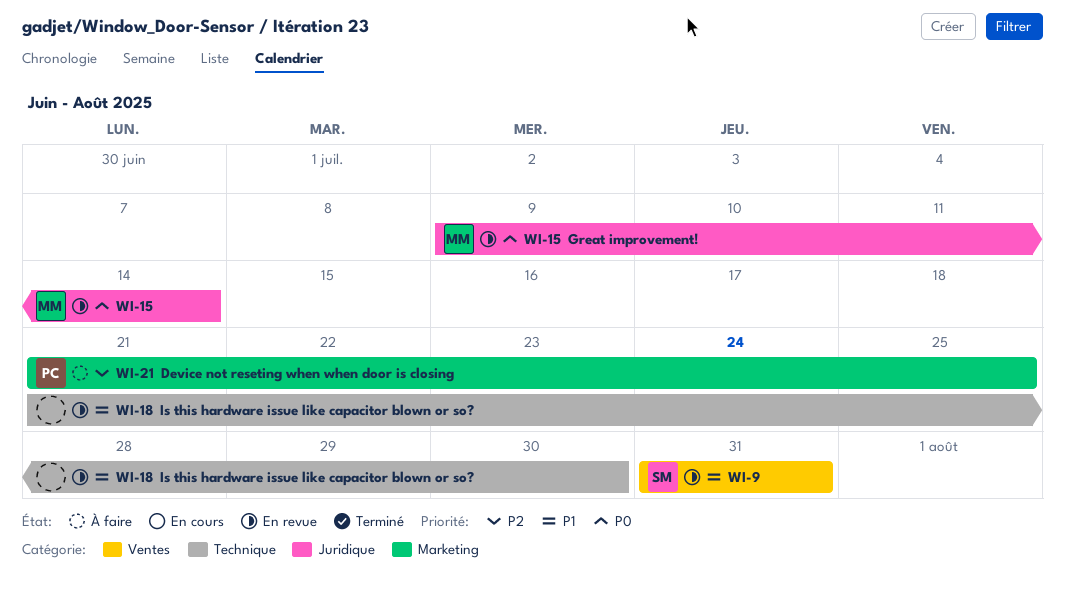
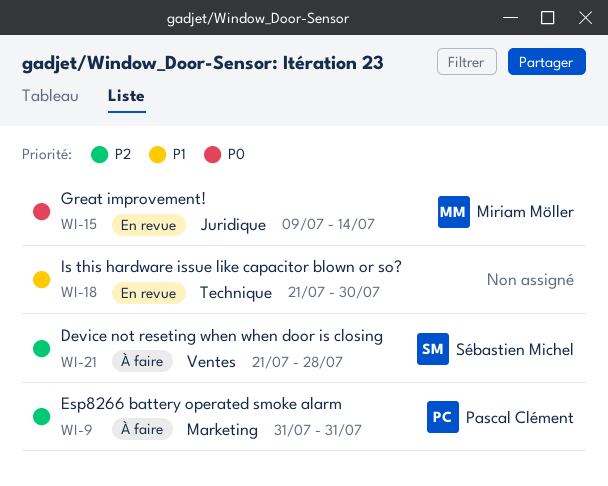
WI-9, status: En revue -> À faire
WI-9, owner: Sébastien Michel -> Pascal Clément
WI-9, priority: P1 -> P2
WI-9, label: Ventes -> Marketing
WI-21, owner: Pascal Clément -> Sébastien Michel
WI-21, label: Marketing -> Ventes
WI-21, due: Jul 25 -> Jul 28

